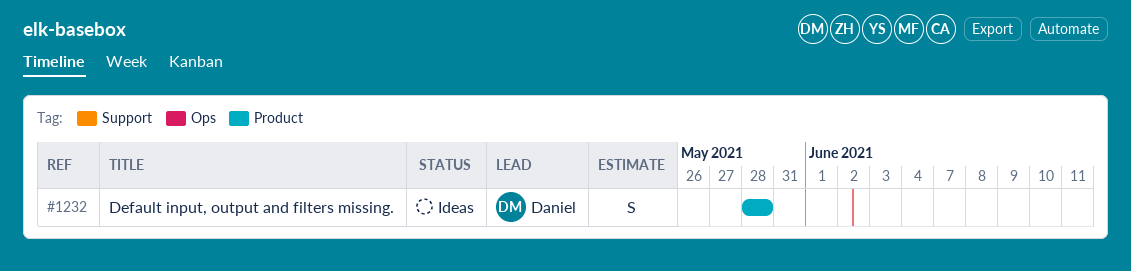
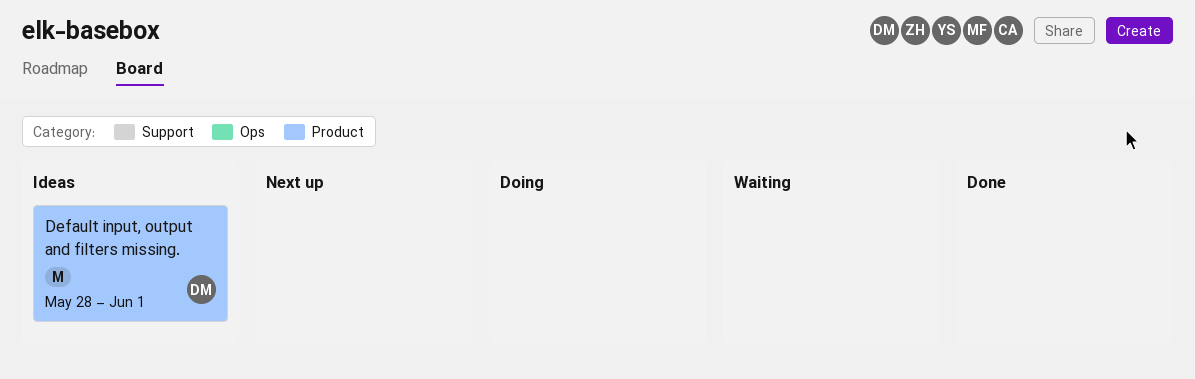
Default input, output and filters missing., estimate: S -> M
Default input, output and filters missing., due: May 28 -> Jun 1

